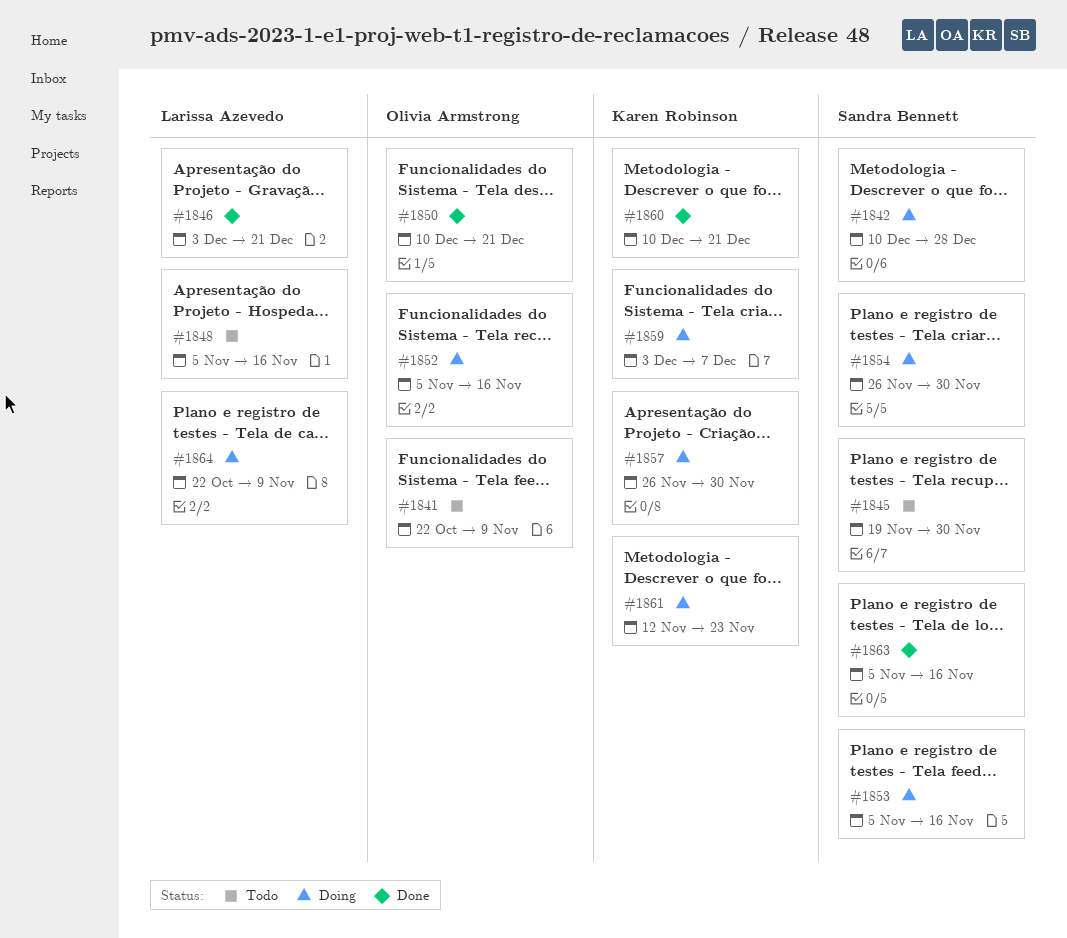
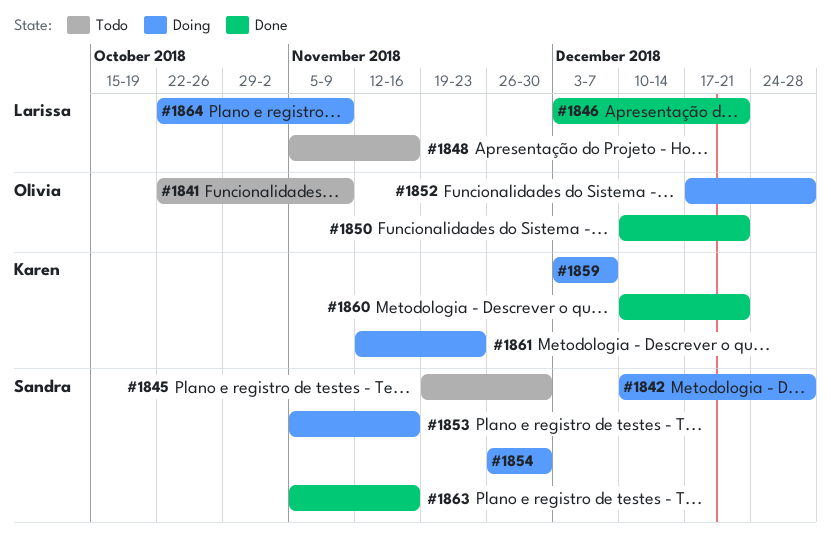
#1852, start: Nov 5 -> Dec 17
#1852, due: Nov 16 -> Dec 28
#1857: present -> none

